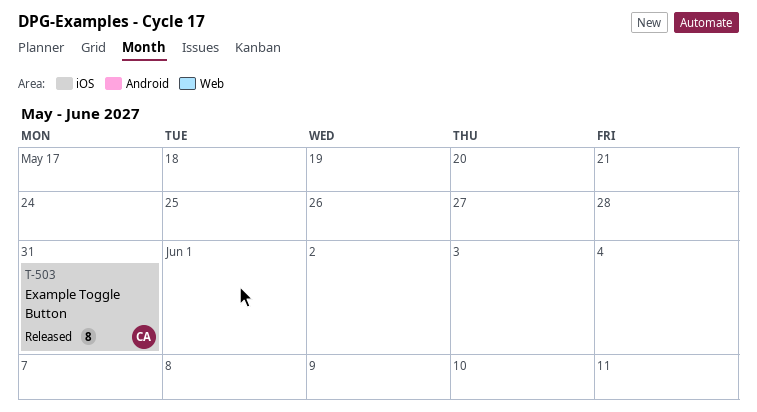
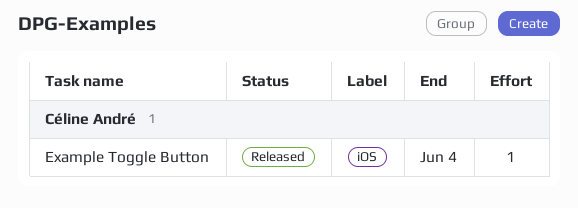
Example Toggle Button, estimate: 8 -> 1
Example Toggle Button, due: May 31 -> Jun 4

